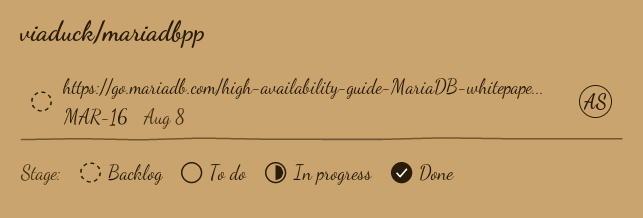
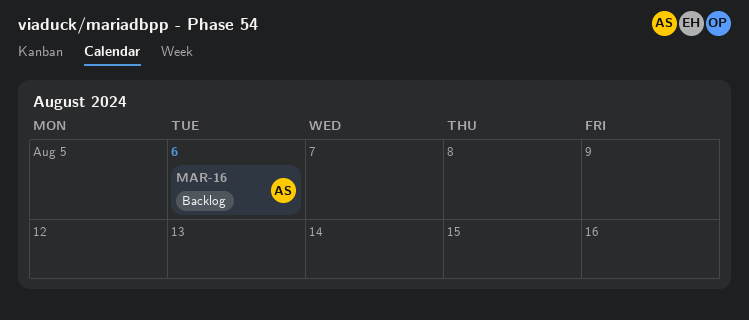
MAR-16, due: Aug 8 -> Aug 6

